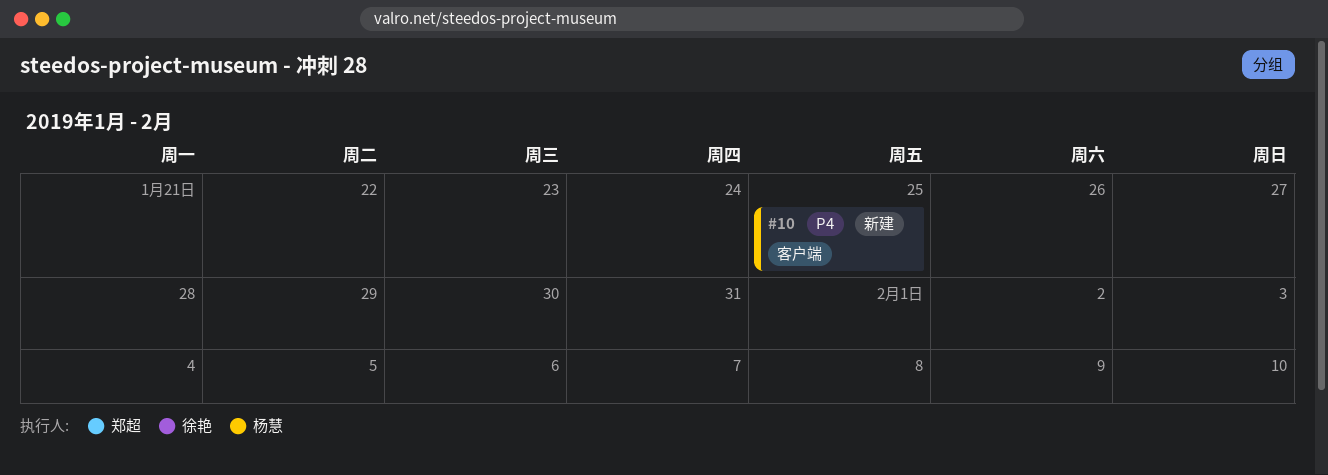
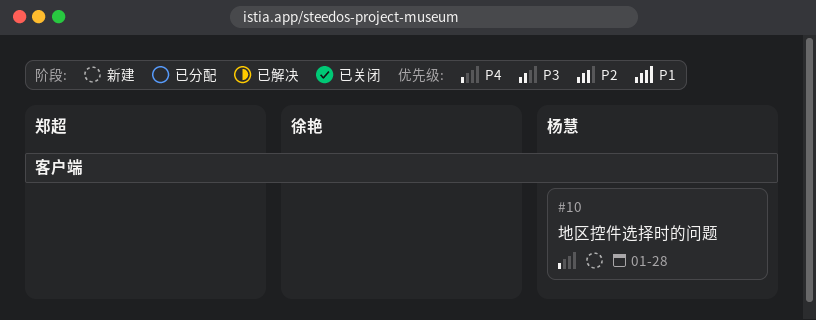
#10, due: Jan 25 -> Jan 28

